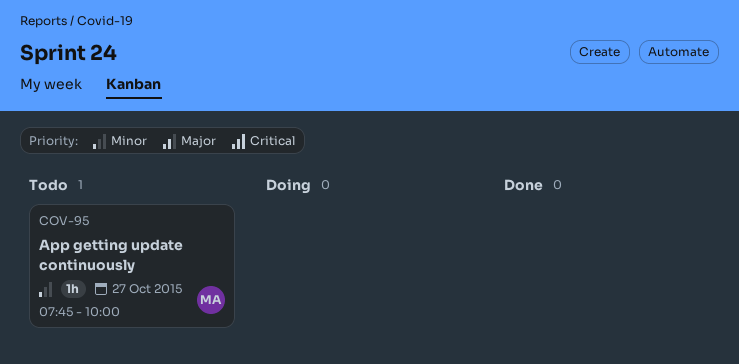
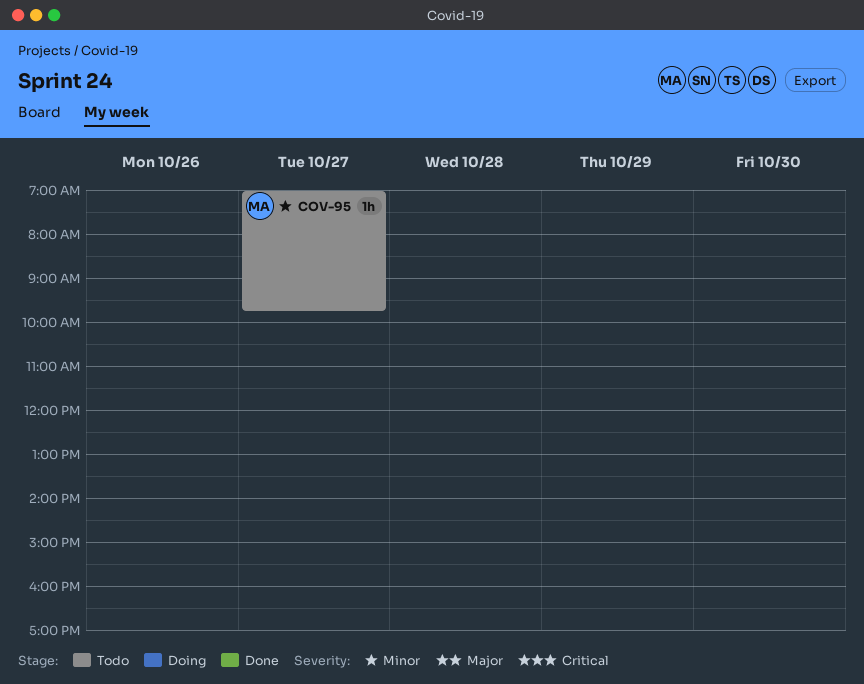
COV-95, begins: 07:45 -> 07:00
COV-95, ends: 10:00 -> 09:45

